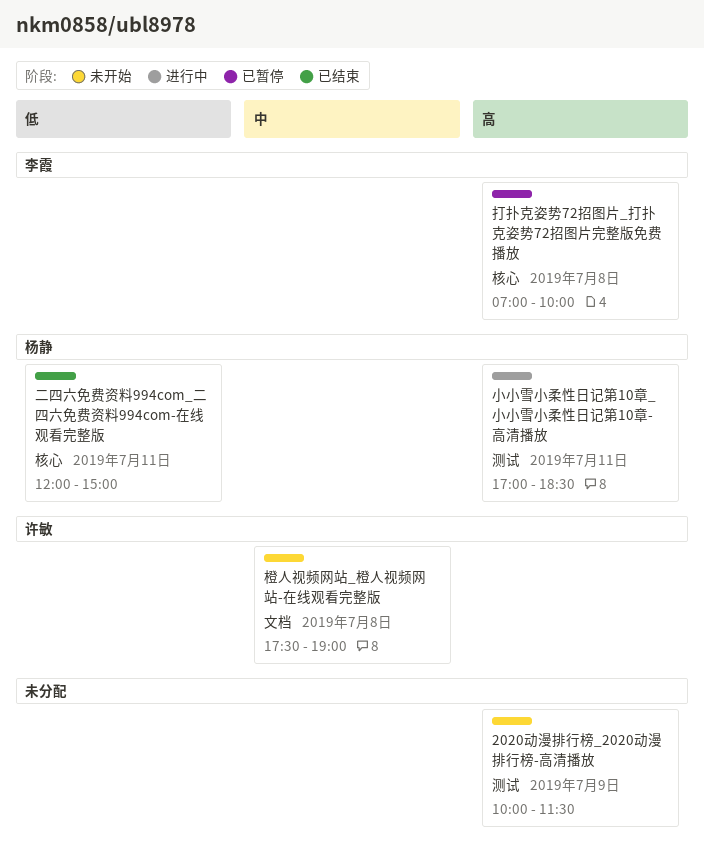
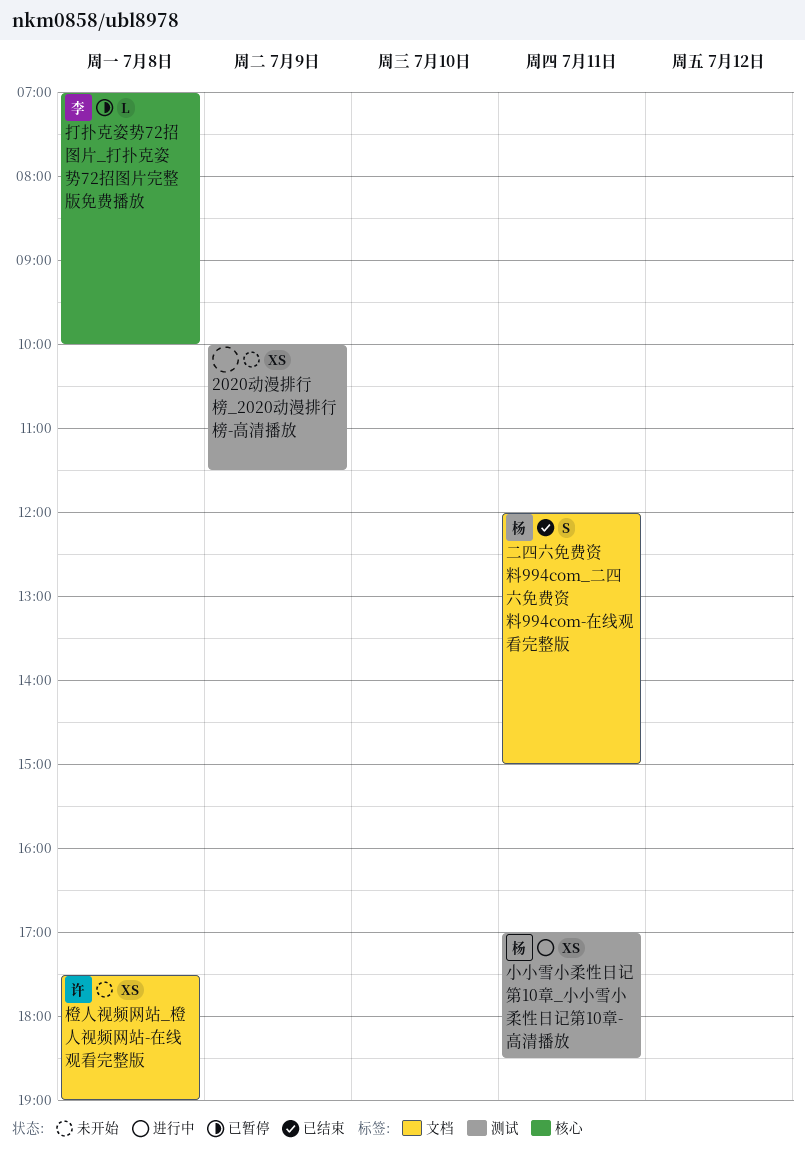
二四六免费资料994com_二四六免费资料994com-在线观看完整版, label: 核心 -> 文档

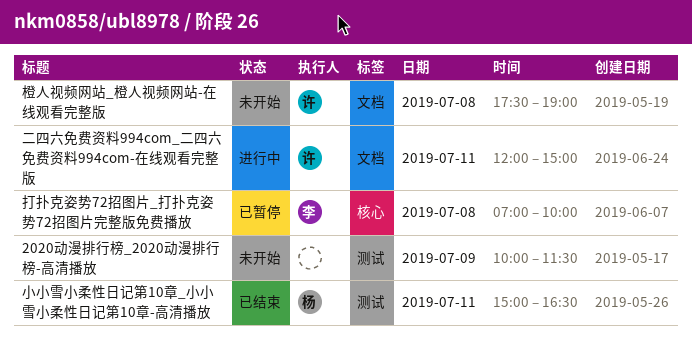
二四六免费资料994com_二四六免费资料994com-在线观看完整版, status: 已结束 -> 进行中
二四六免费资料994com_二四六免费资料994com-在线观看完整版, owner: 杨 -> 许
小小雪小柔性日记第10章_小小雪小柔性日记第10章-高清播放, status: 进行中 -> 已结束
小小雪小柔性日记第10章_小小雪小柔性日记第10章-高清播放, begins: 17:00 -> 15:00
小小雪小柔性日记第10章_小小雪小柔性日记第10章-高清播放, ends: 18:30 -> 16:30

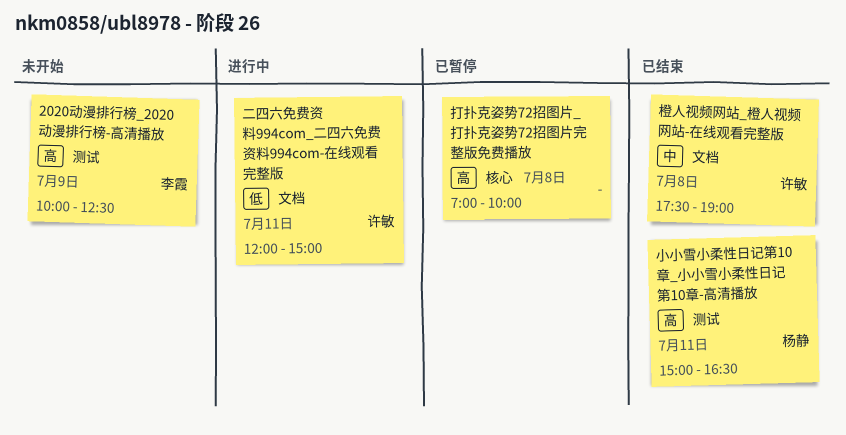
2020动漫排行榜_2020动漫排行榜-高清播放, owner: none -> 李霞
2020动漫排行榜_2020动漫排行榜-高清播放, ends: 11:30 -> 12:30
打扑克姿势72招图片_打扑克姿势72招图片完整版免费播放, owner: 李霞 -> none
橙人视频网站_橙人视频网站-在线观看完整版, status: 未开始 -> 已结束

